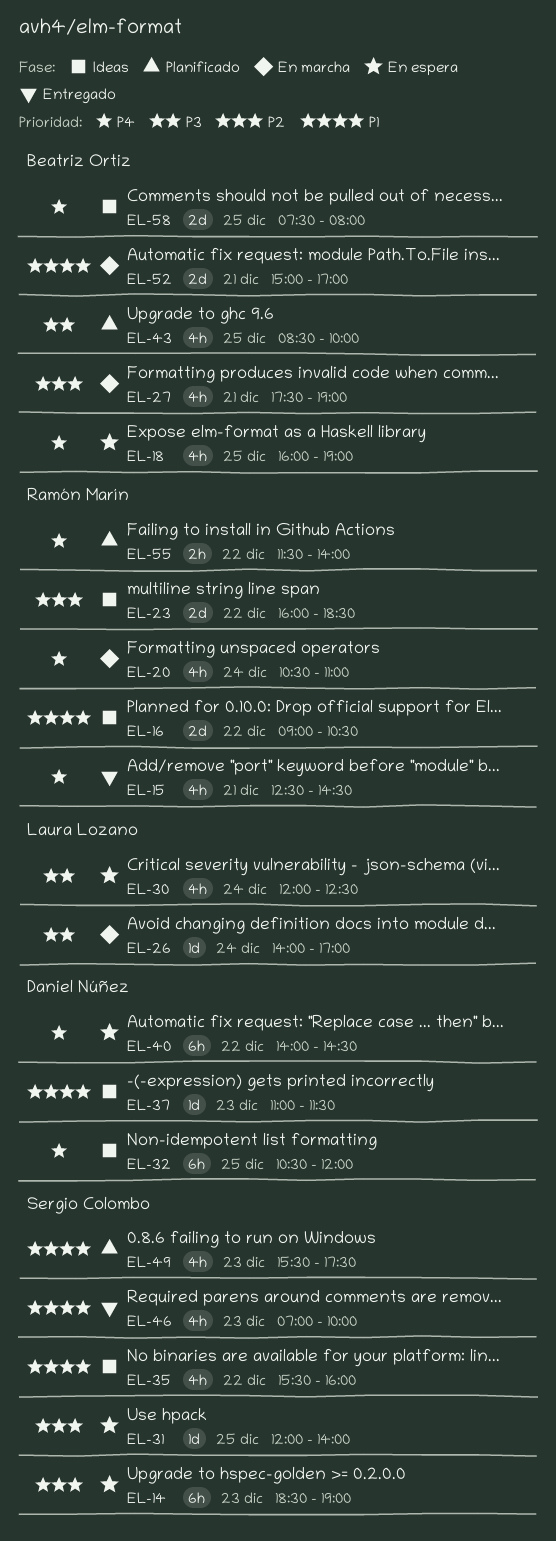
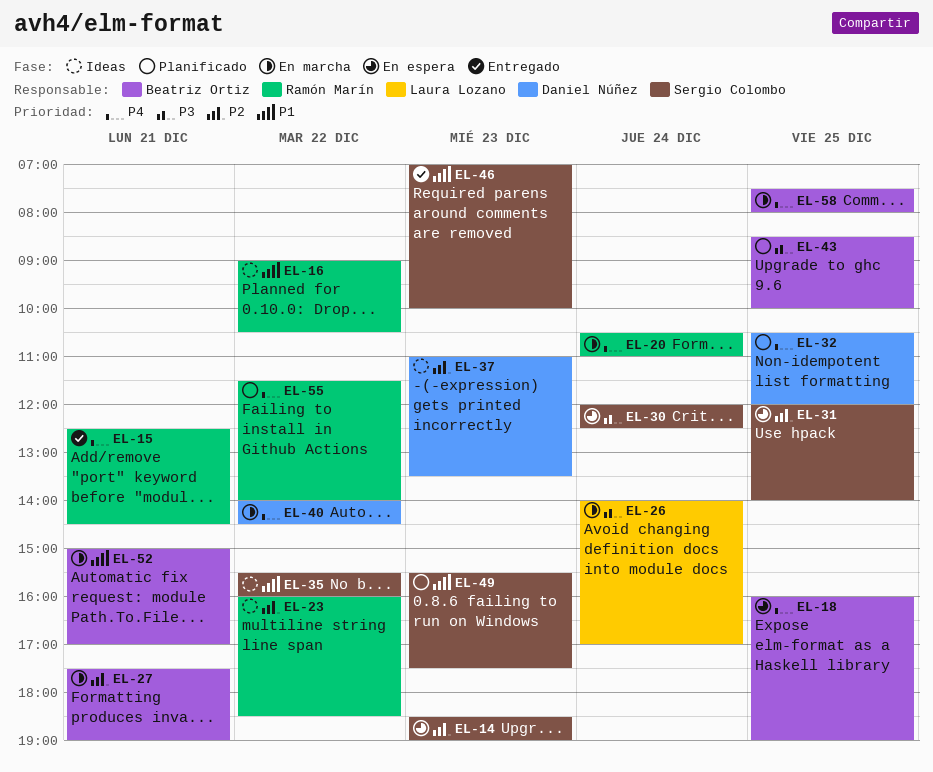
EL-30, owner: Laura Lozano -> Sergio Colombo
EL-32, status: Ideas -> Planificado
EL-37, priority: P1 -> P2
EL-37, ends: 11:30 -> 13:30
EL-40, status: En espera -> En marcha
EL-58, status: Ideas -> En marcha

